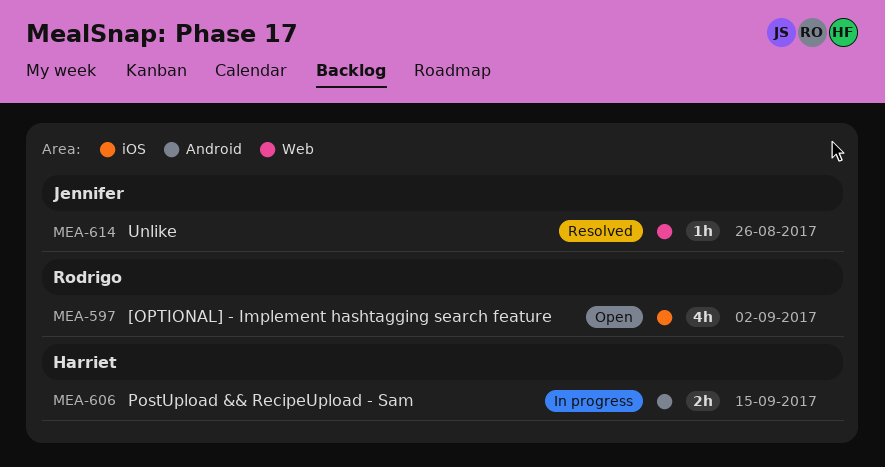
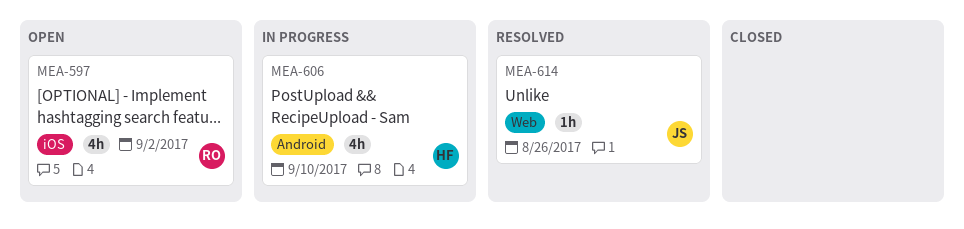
MEA-606, estimate: 2h -> 4h
MEA-606, due: Sep 15 -> Sep 10

